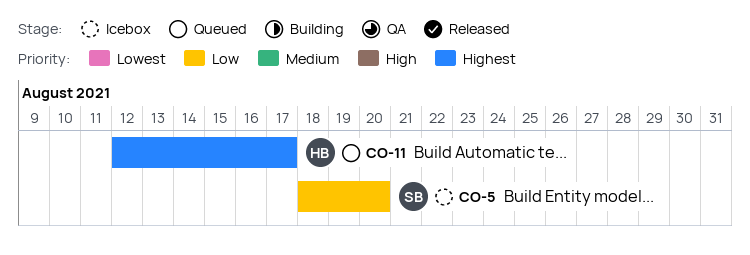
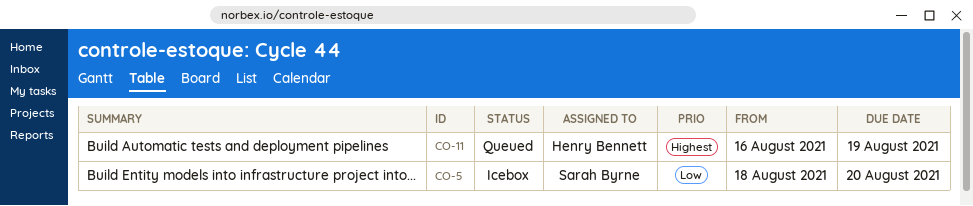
CO-11, start: Aug 12 -> Aug 16
CO-11, due: Aug 17 -> Aug 19

